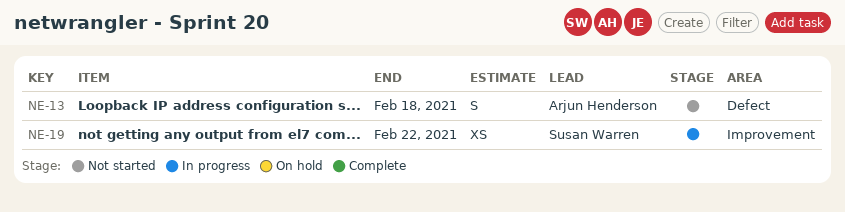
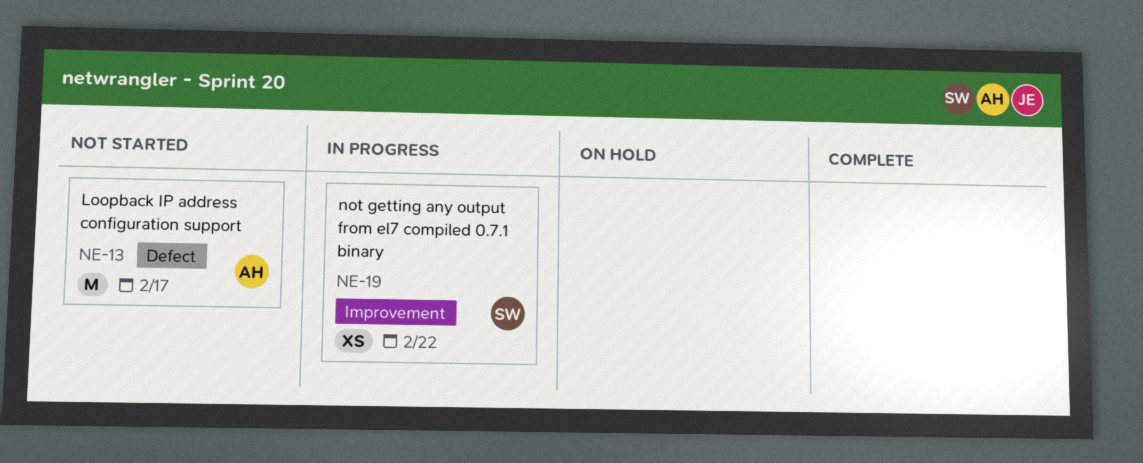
NE-13, estimate: S -> M
NE-13, due: Feb 18 -> Feb 17

